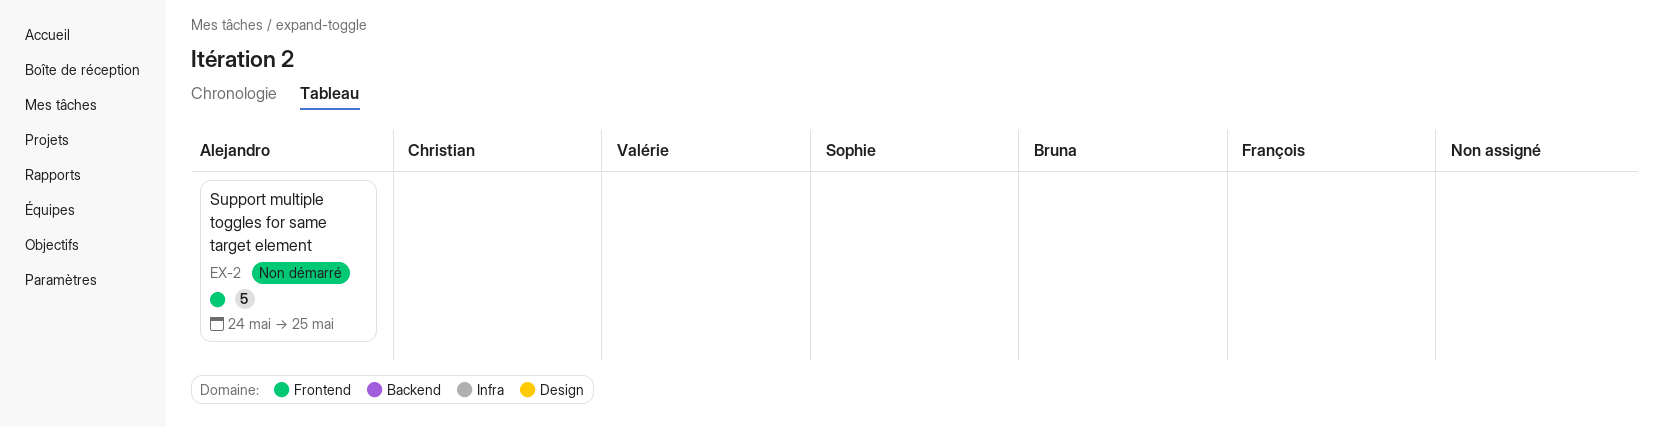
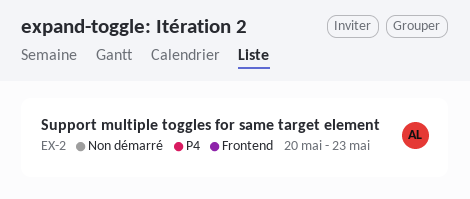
EX-2, start: May 24 -> May 20
EX-2, due: May 25 -> May 23

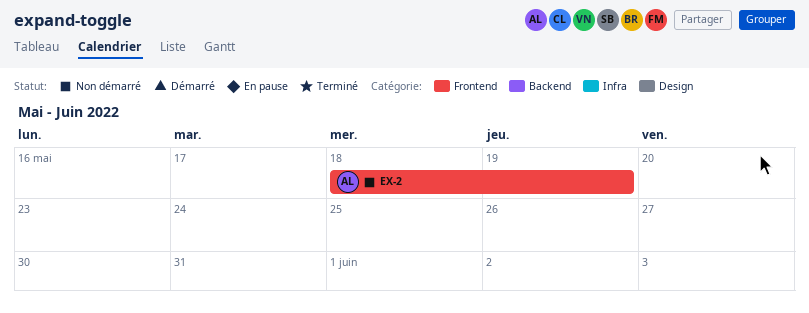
EX-2, start: May 20 -> May 18
EX-2, due: May 23 -> May 19

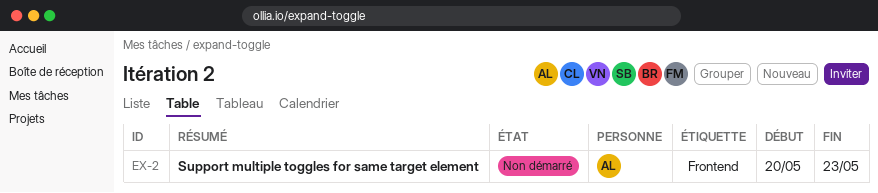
EX-2, start: May 18 -> May 20
EX-2, due: May 19 -> May 23

